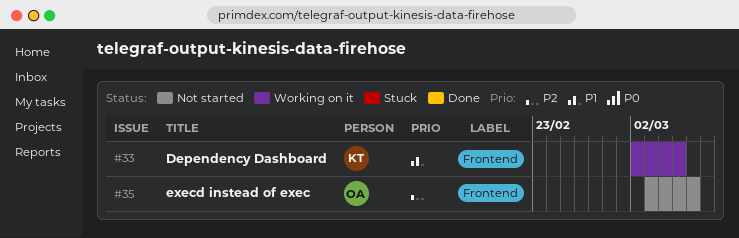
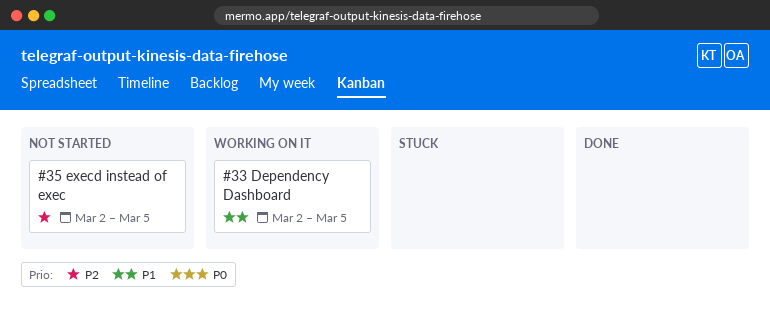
#35, start: Mar 3 -> Mar 2
#35, due: Mar 6 -> Mar 5

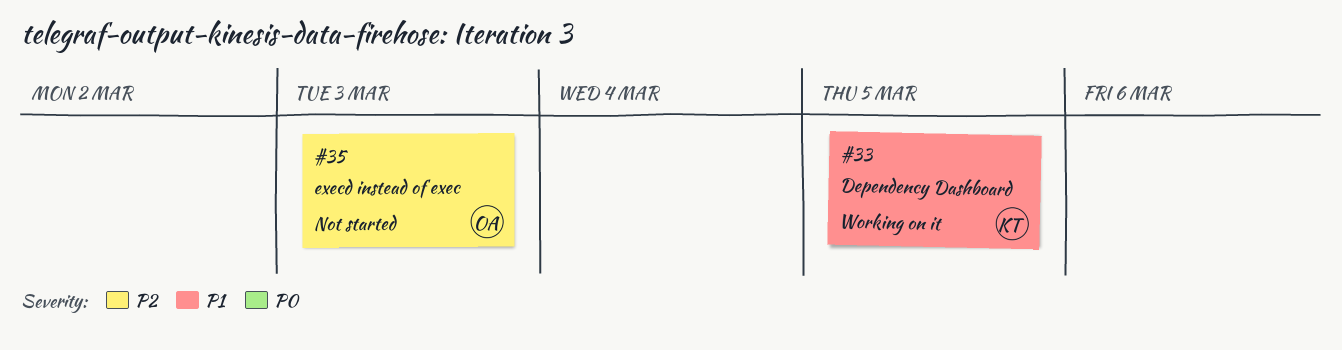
#35, due: Mar 5 -> Mar 3

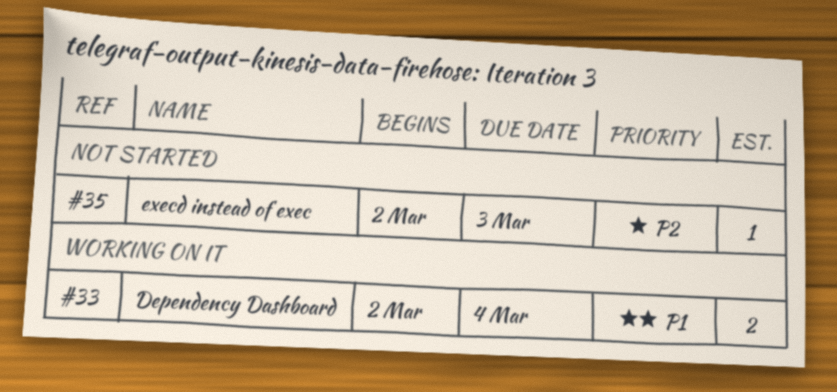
#33, due: Mar 5 -> Mar 4

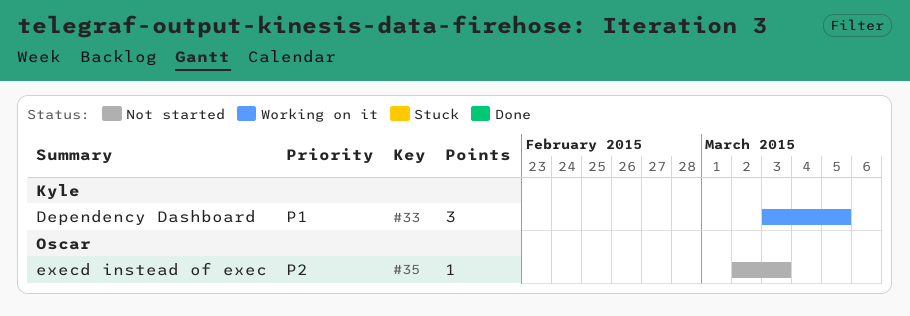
#33, estimate: 2 -> 3
#33, start: Mar 2 -> Mar 3
#33, due: Mar 4 -> Mar 5

